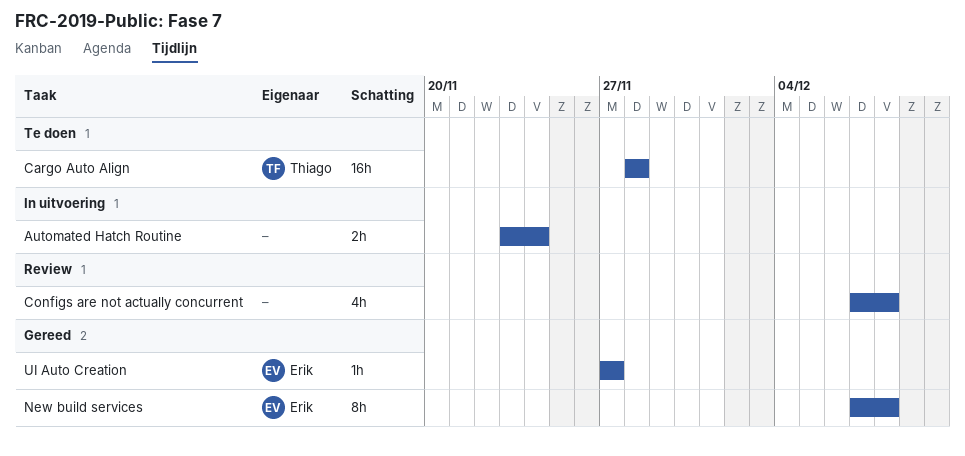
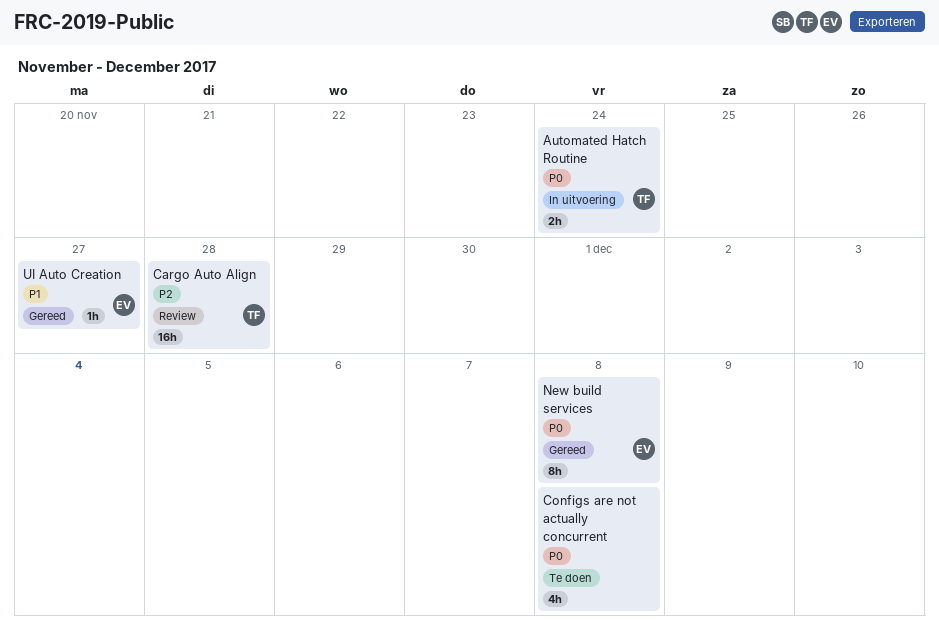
Automated Hatch Routine, owner: none -> Thiago
Cargo Auto Align, status: Te doen -> Review
Configs are not actually concurrent, status: Review -> Te doen

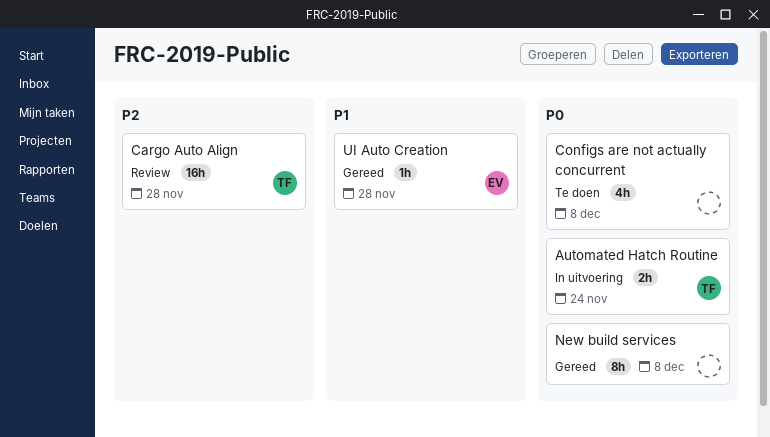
New build services, owner: EV -> none
UI Auto Creation, due: Nov 27 -> Nov 28

